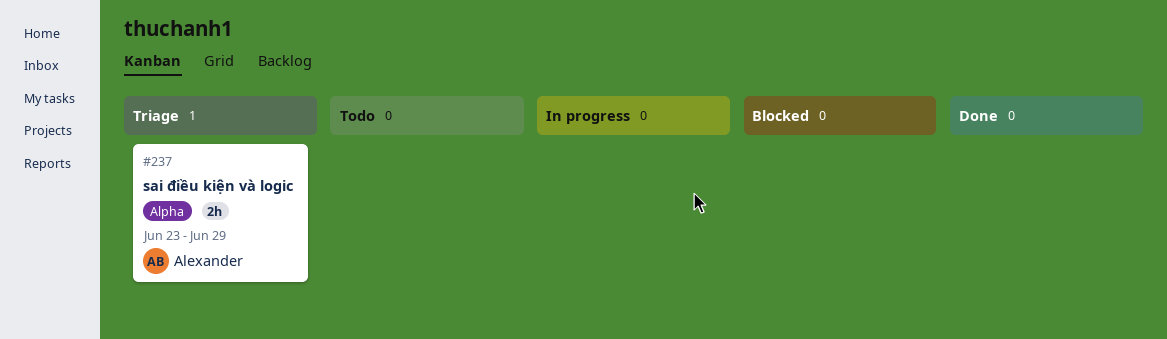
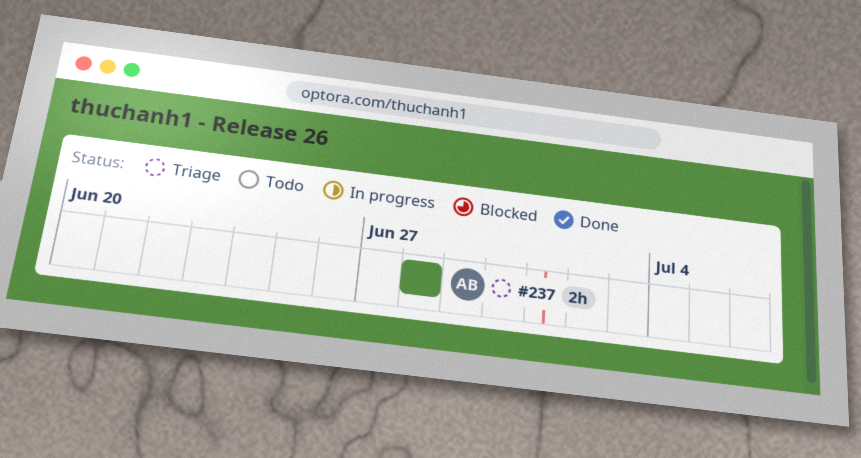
#237, start: Jun 23 -> Jun 28
#237, due: Jun 29 -> Jun 28

